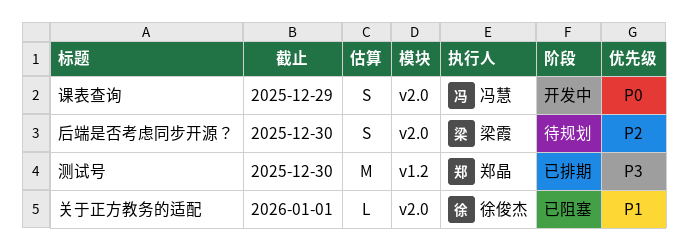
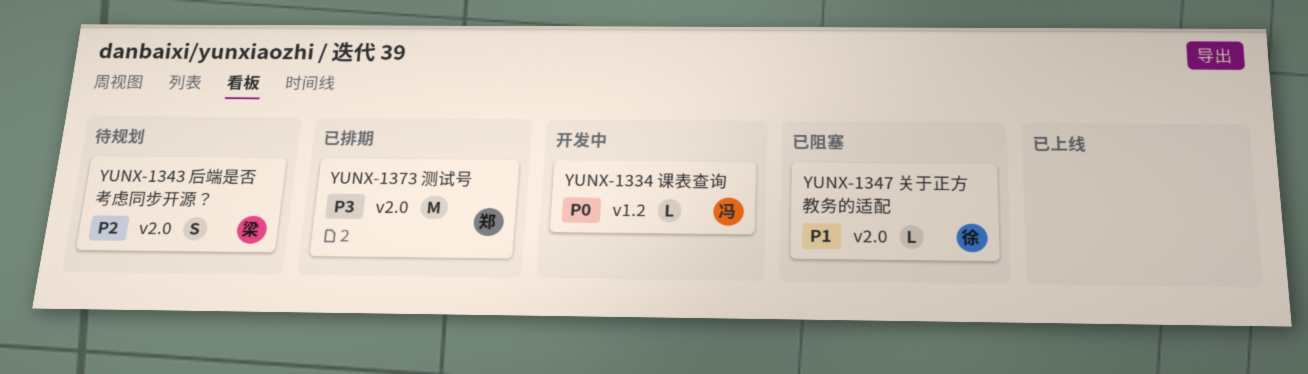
测试号, label: v1.2 -> v2.0
课表查询, label: v2.0 -> v1.2
课表查询, estimate: S -> L

